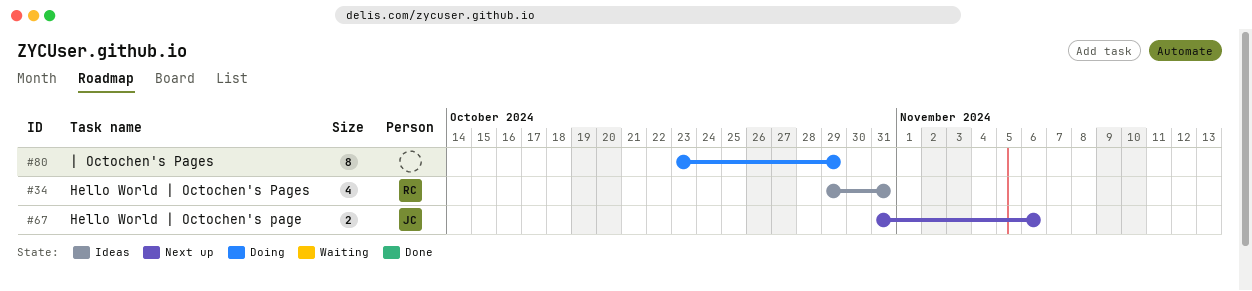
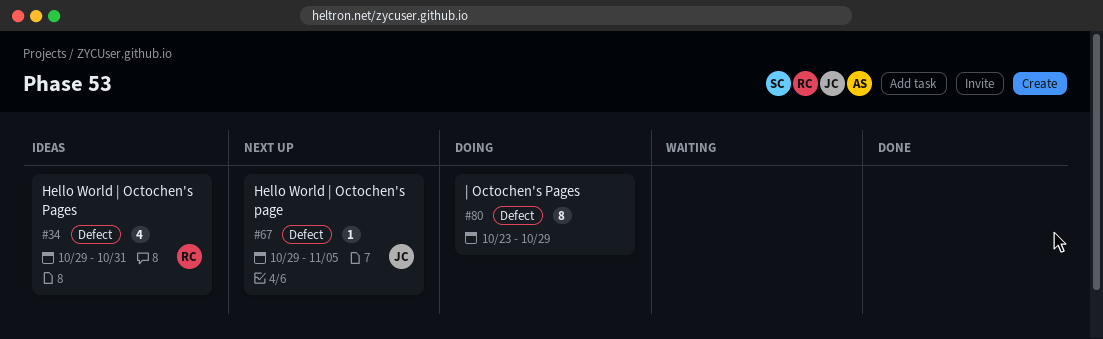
#67, estimate: 2 -> 1
#67, start: Oct 31 -> Oct 29
#67, due: Nov 6 -> Nov 5

